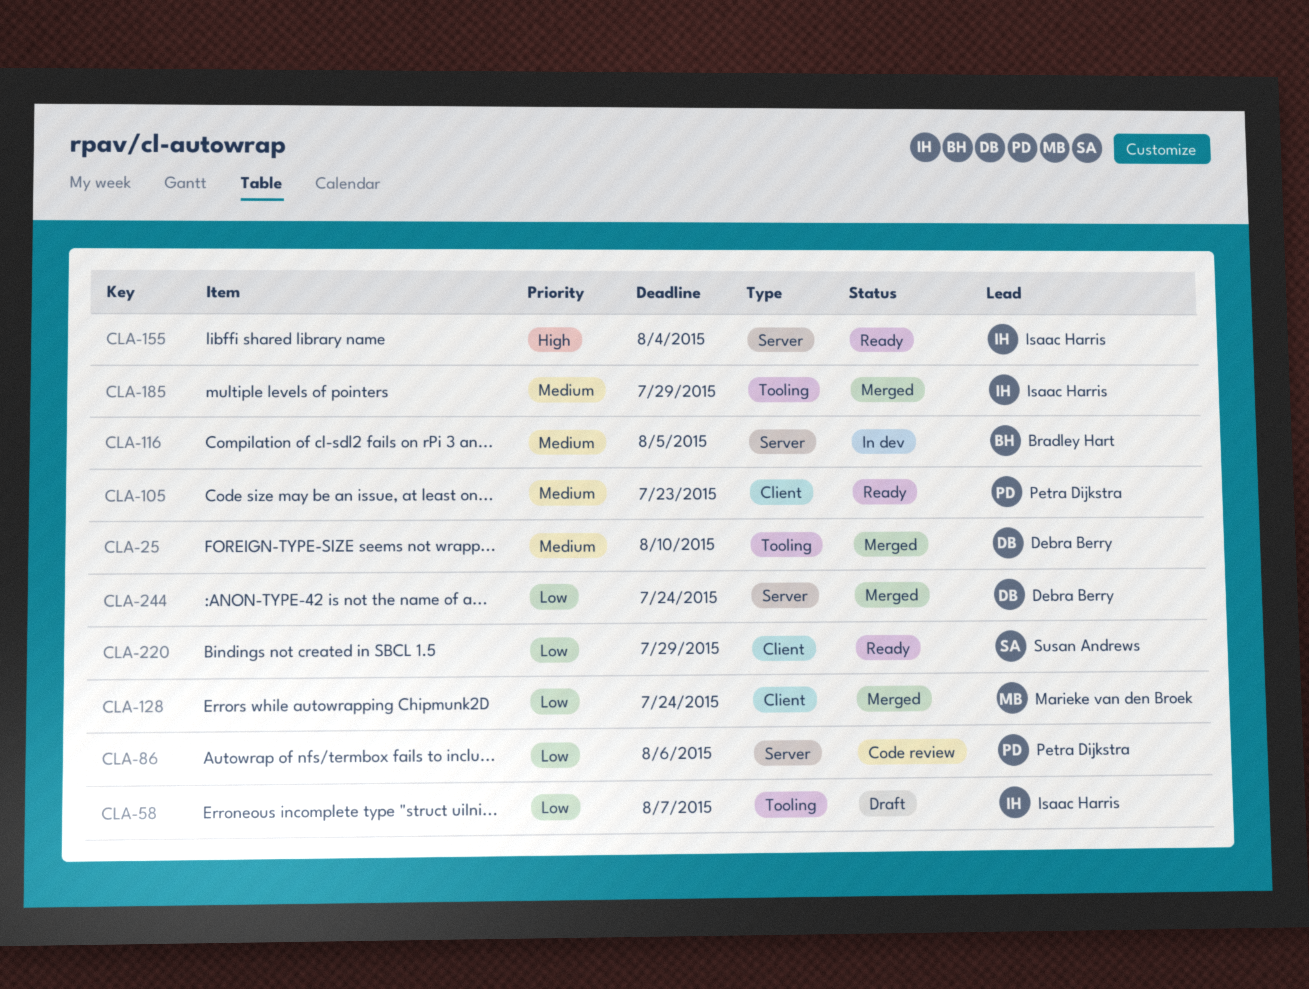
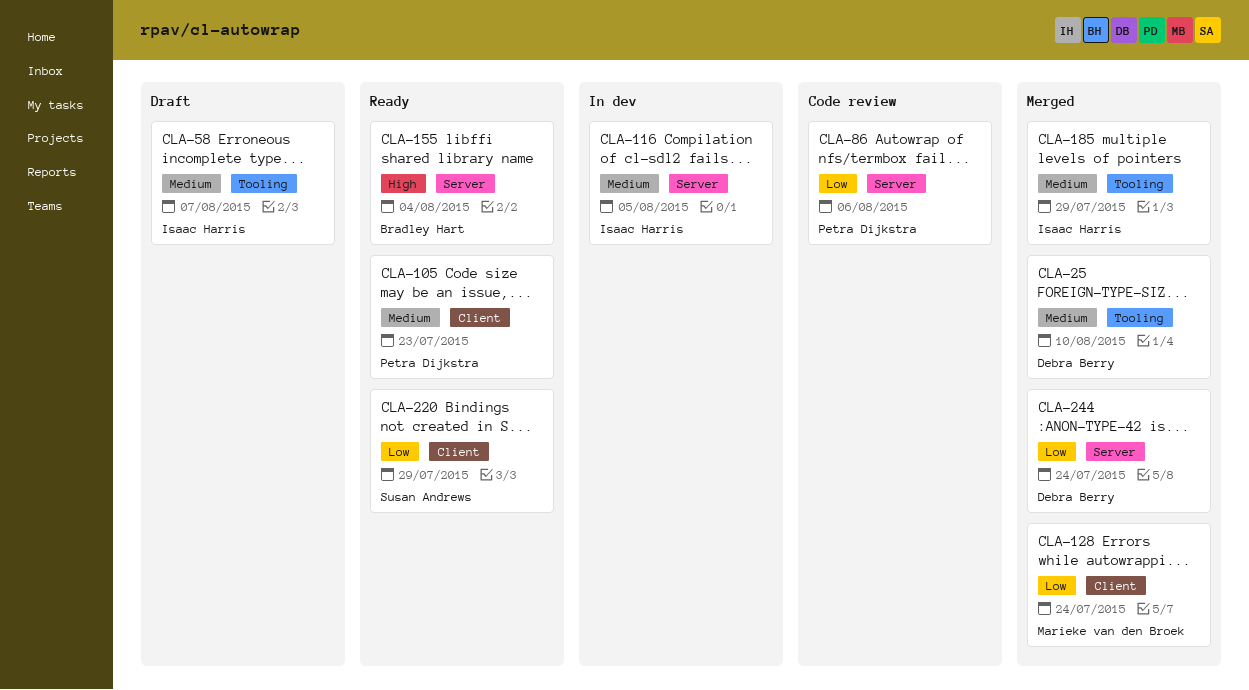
CLA-58, priority: Low -> Medium
CLA-116, owner: Bradley Hart -> Isaac Harris
CLA-155, owner: Isaac Harris -> Bradley Hart

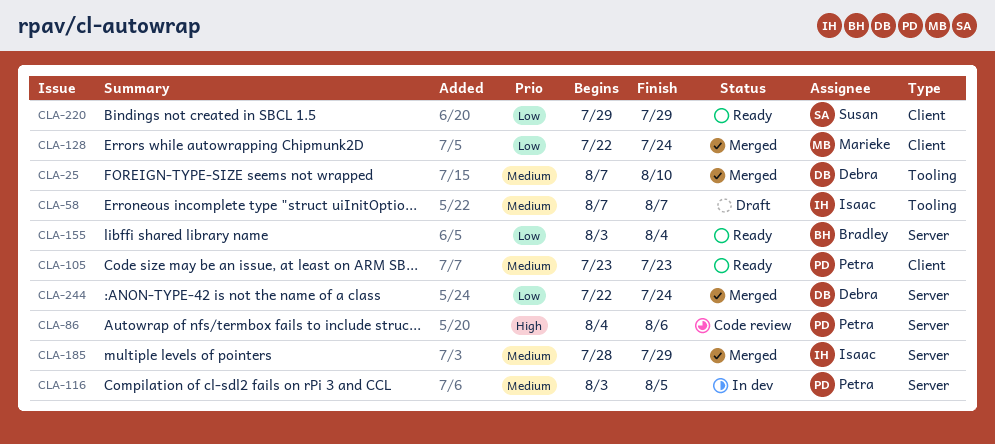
CLA-86, priority: Low -> High
CLA-116, owner: Isaac Harris -> Petra Dijkstra
CLA-155, priority: High -> Low
CLA-185, label: Tooling -> Server

